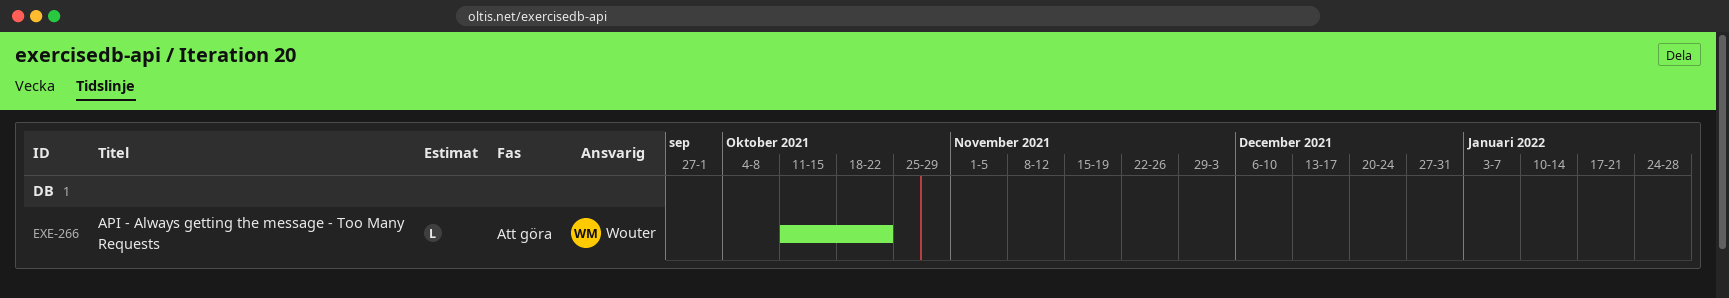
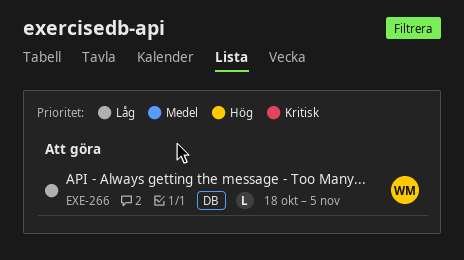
EXE-266, start: Oct 11 -> Oct 18
EXE-266, due: Oct 22 -> Nov 5

